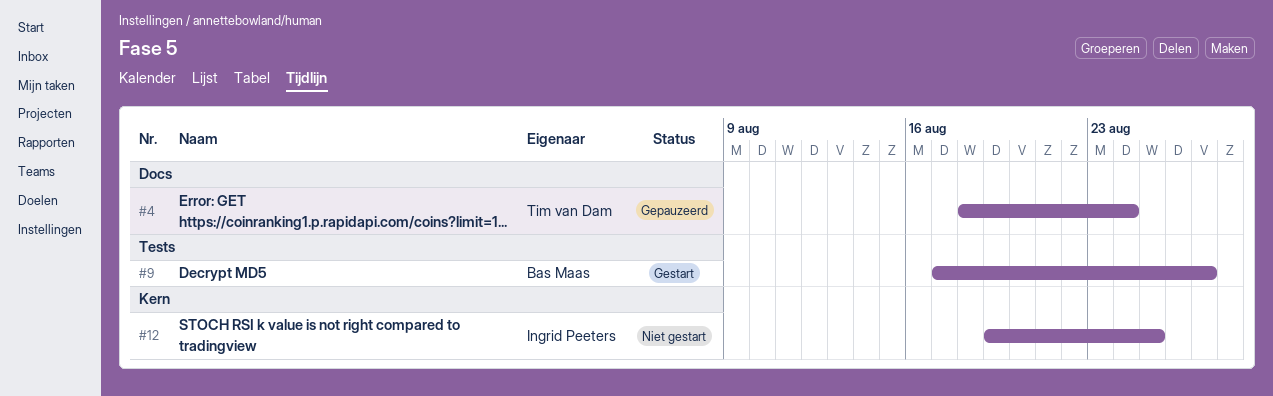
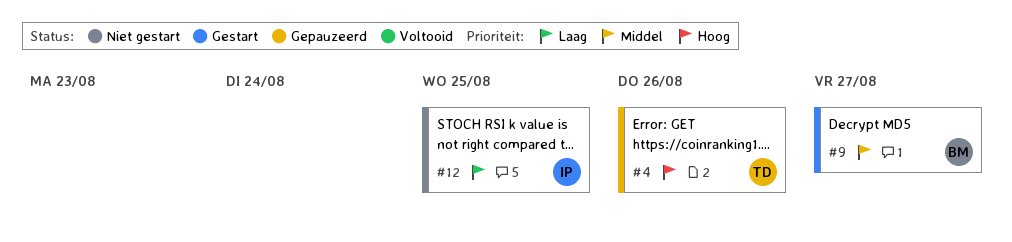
#4, due: Aug 24 -> Aug 26

